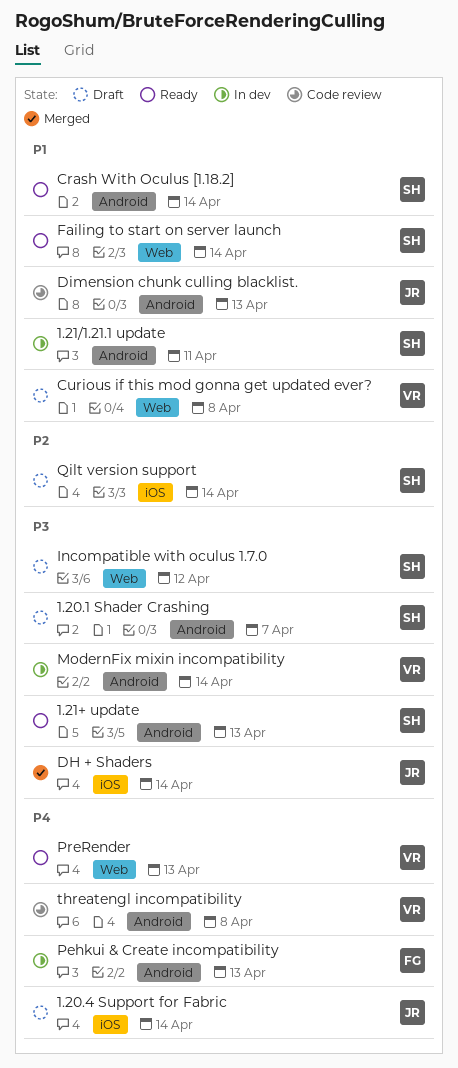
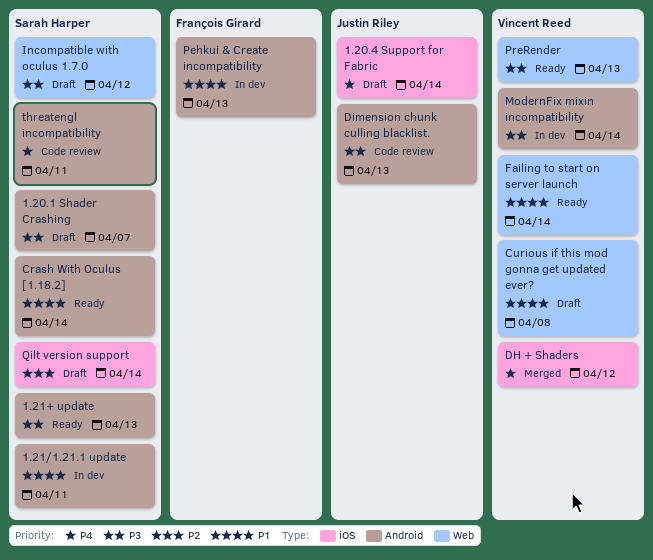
DH + Shaders, owner: Justin Riley -> Vincent Reed
DH + Shaders, priority: P3 -> P4
DH + Shaders, due: Apr 14 -> Apr 12
Dimension chunk culling blacklist., priority: P1 -> P3
Failing to start on server launch, owner: Sarah Harper -> Vincent Reed
Pehkui & Create incompatibility, priority: P4 -> P1
PreRender, priority: P4 -> P3
threatengl incompatibility, owner: Vincent Reed -> Sarah Harper
threatengl incompatibility, due: Apr 8 -> Apr 11

